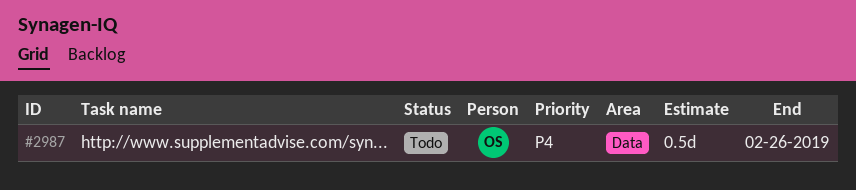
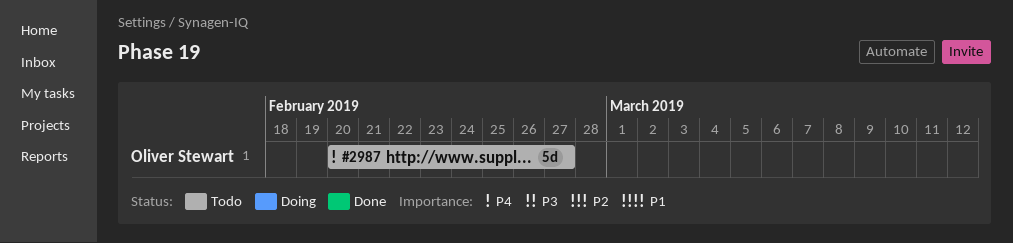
#2987, estimate: 0.5d -> 5d
#2987, due: Feb 26 -> Feb 27

